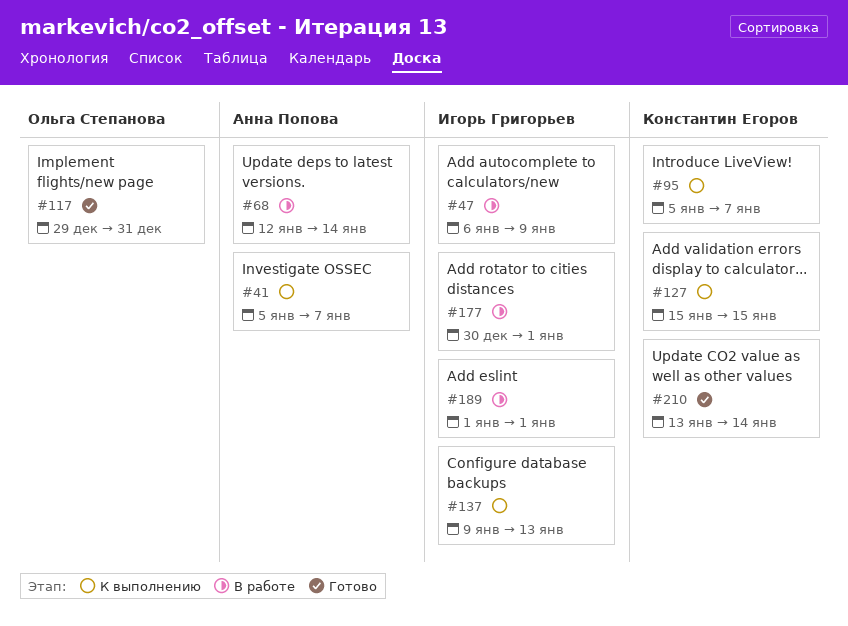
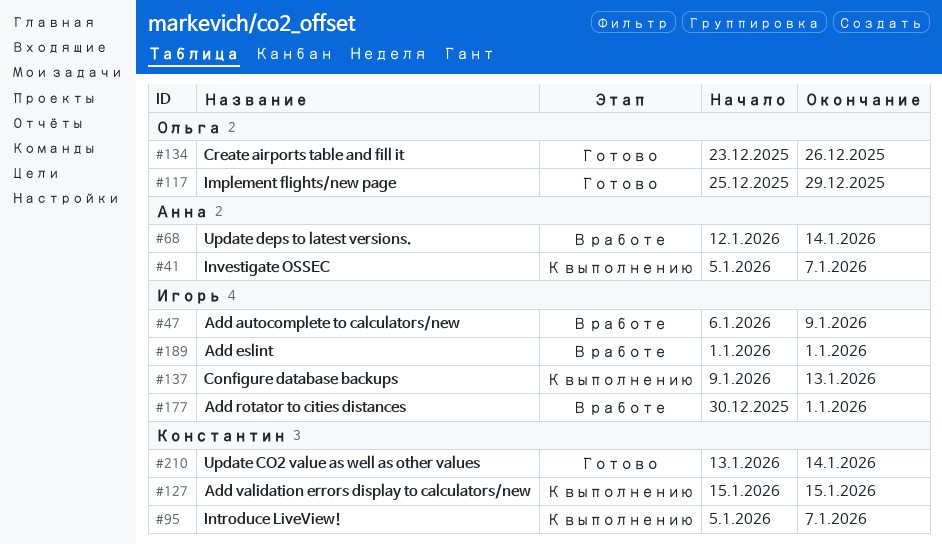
#117, start: Dec 29 -> Dec 25
#117, due: Dec 31 -> Dec 29
#134: none -> present

